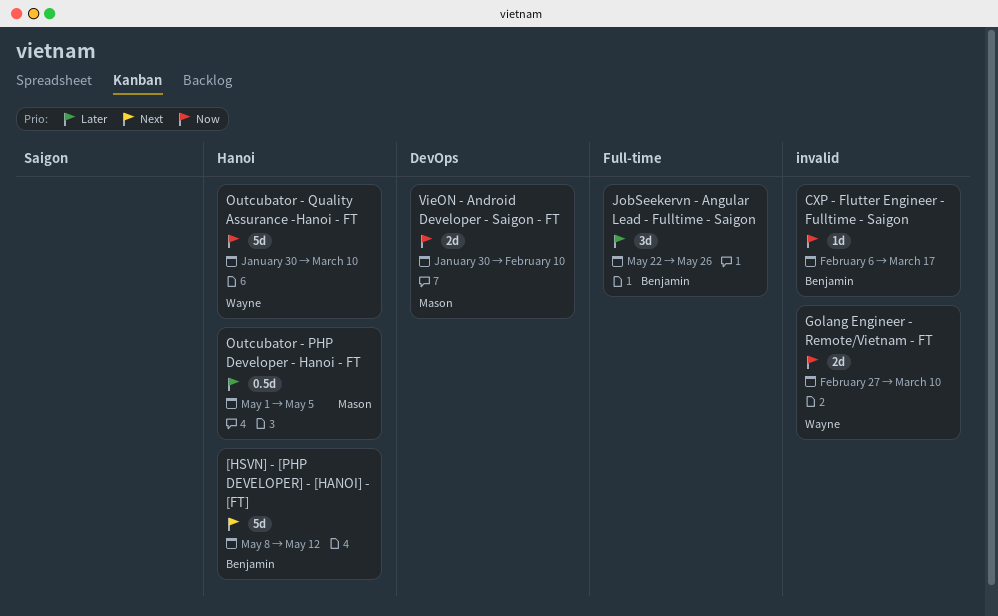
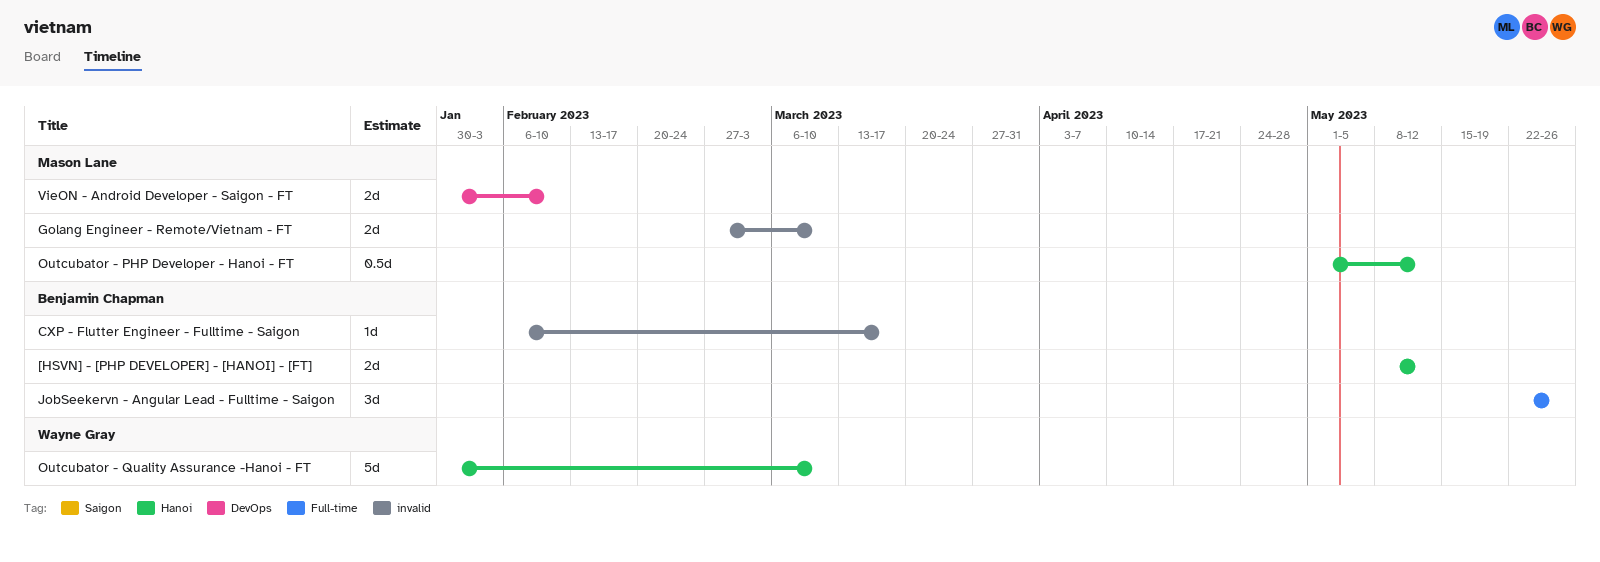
[HSVN] - [PHP DEVELOPER] - [HANOI] - [FT], estimate: 5d -> 2d
Golang Engineer - Remote/Vietnam - FT, owner: Wayne Gray -> Mason Lane
Outcubator - PHP Developer - Hanoi - FT, due: May 5 -> May 12

